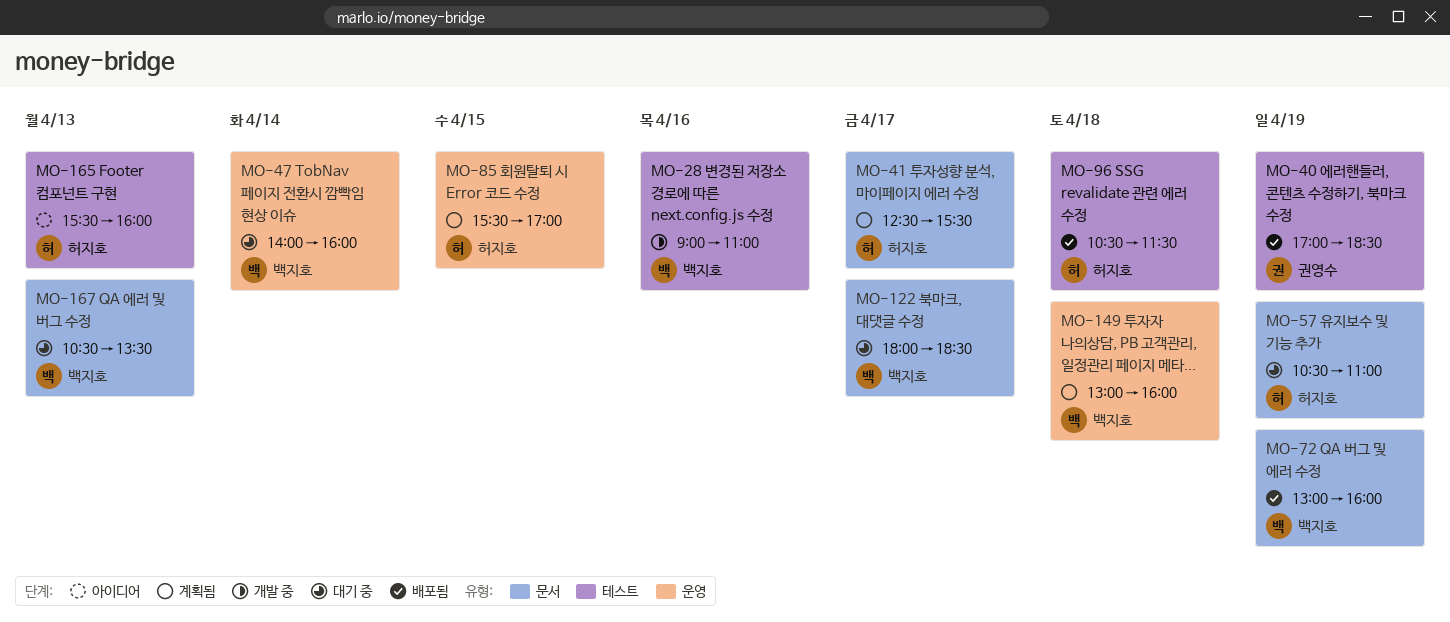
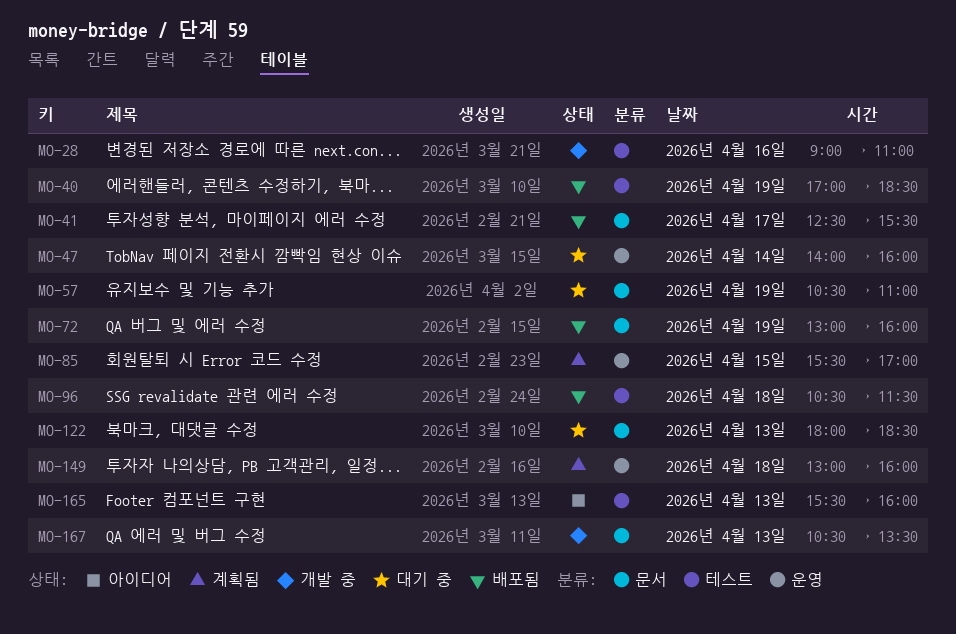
MO-41, status: 계획됨 -> 배포됨
MO-122, day: Apr 17 -> Apr 13
MO-167, status: 대기 중 -> 개발 중

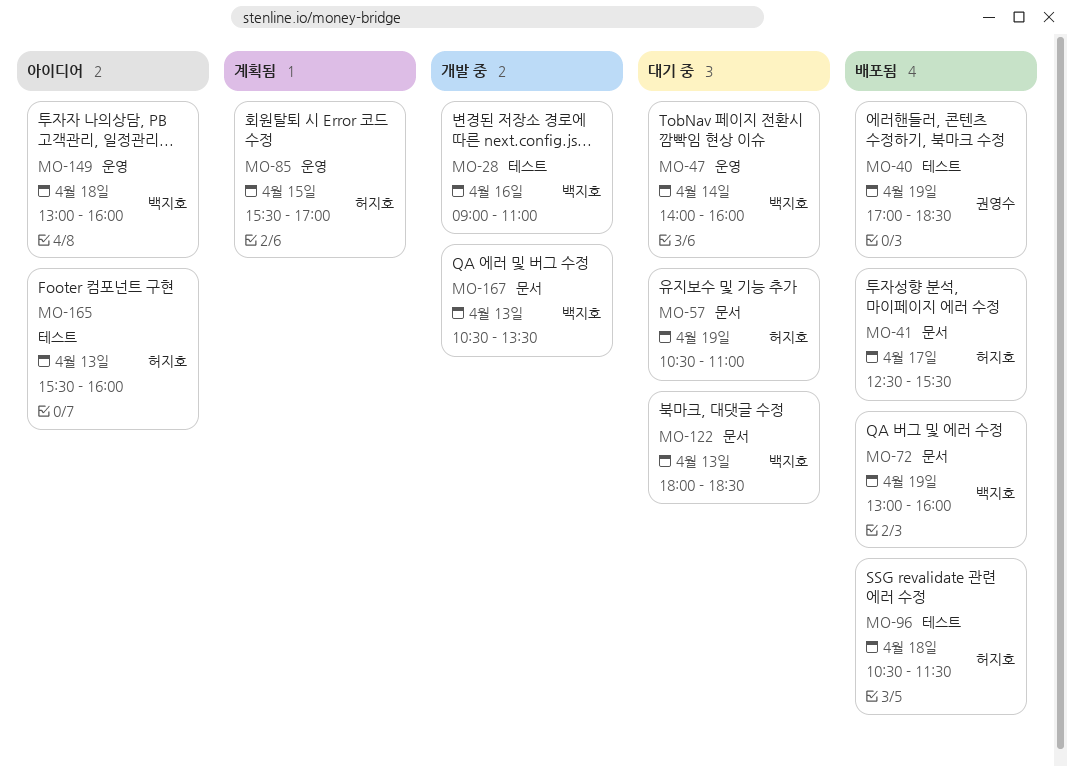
MO-149, status: 계획됨 -> 아이디어

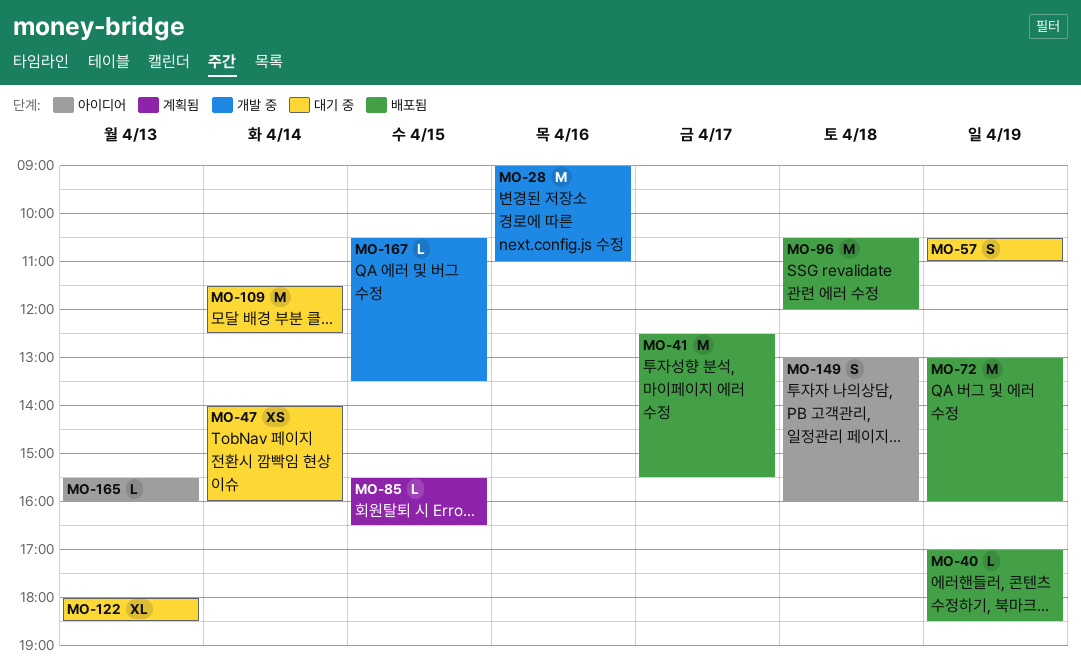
MO-85, ends: 17:00 -> 16:30
MO-96, ends: 11:30 -> 12:00
MO-109: none -> present
MO-167, day: Apr 13 -> Apr 15

